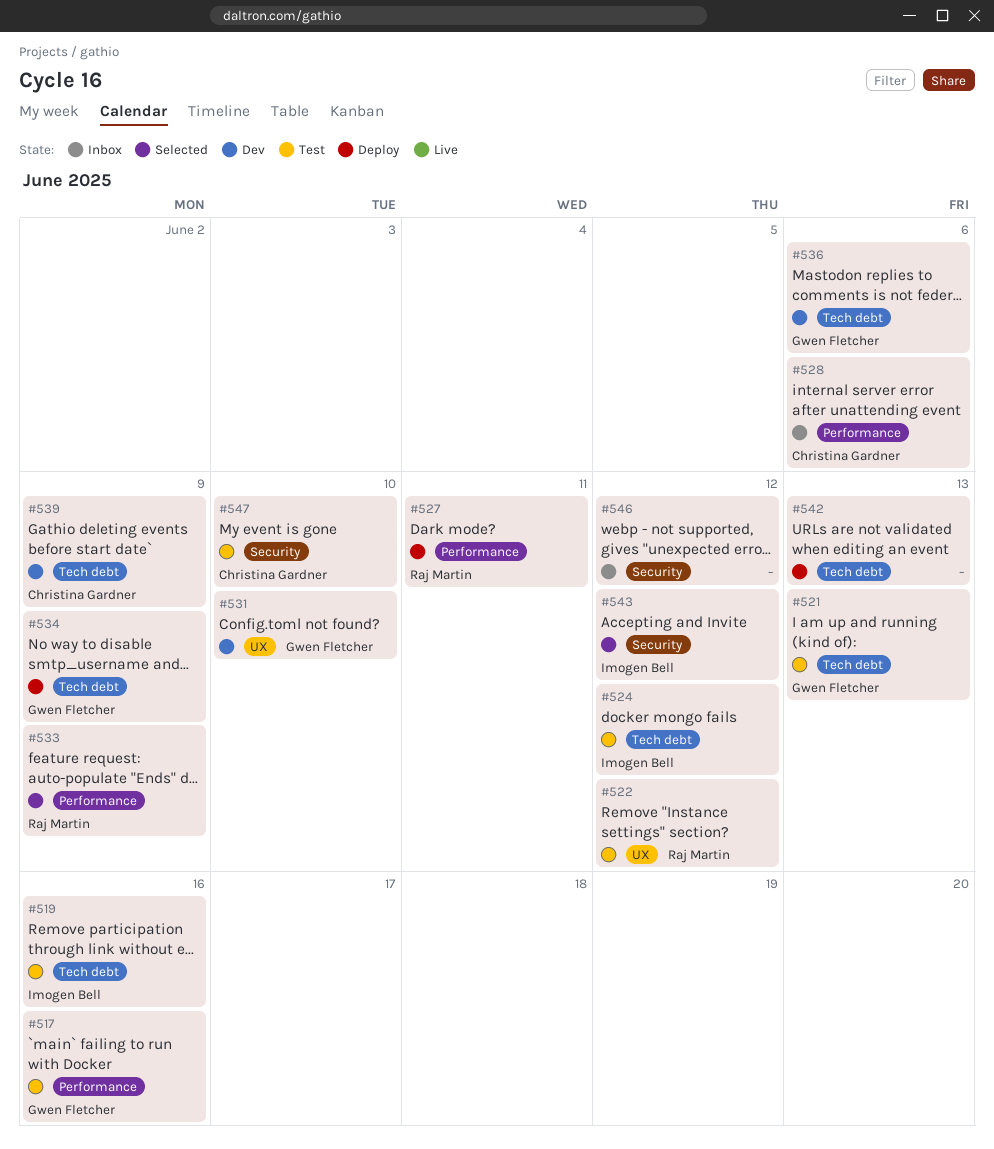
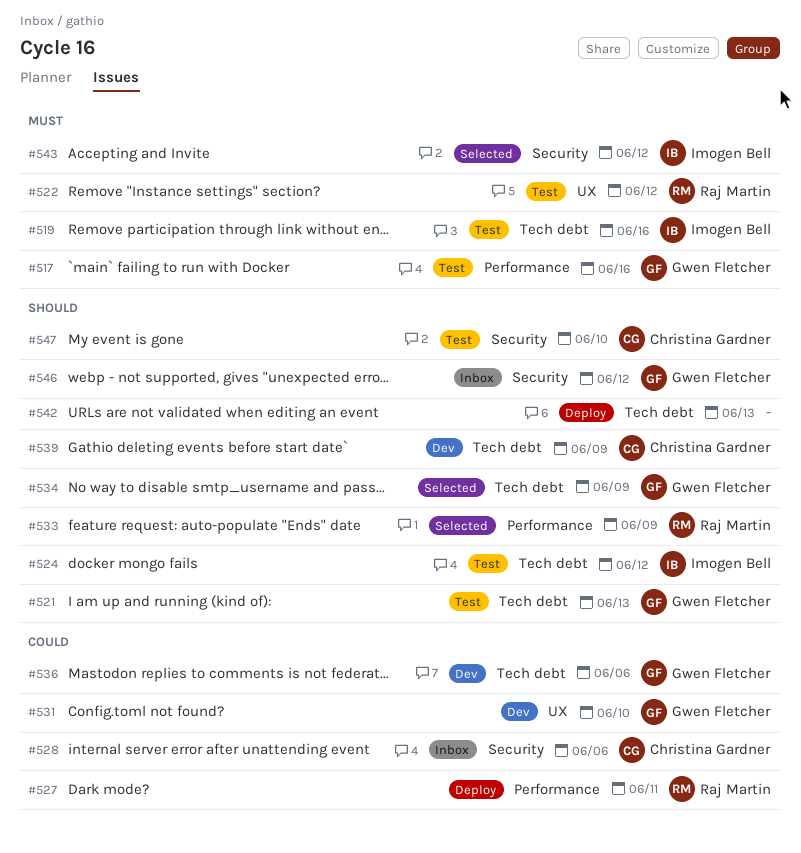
#528, label: Performance -> Security
#534, status: Deploy -> Selected
#546, owner: none -> Gwen Fletcher

